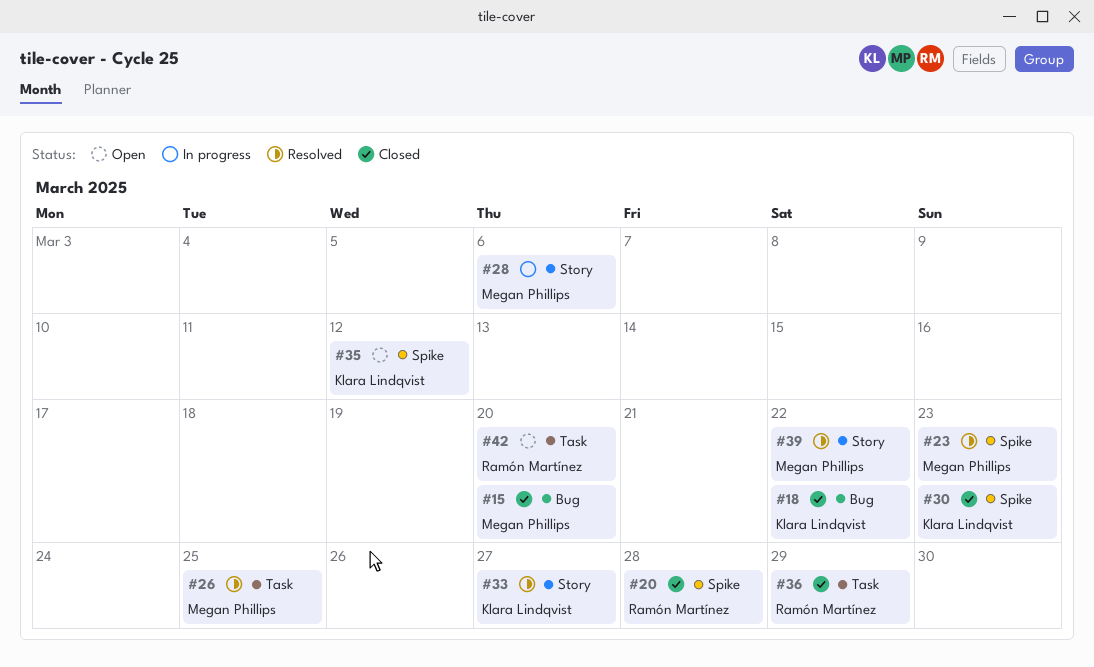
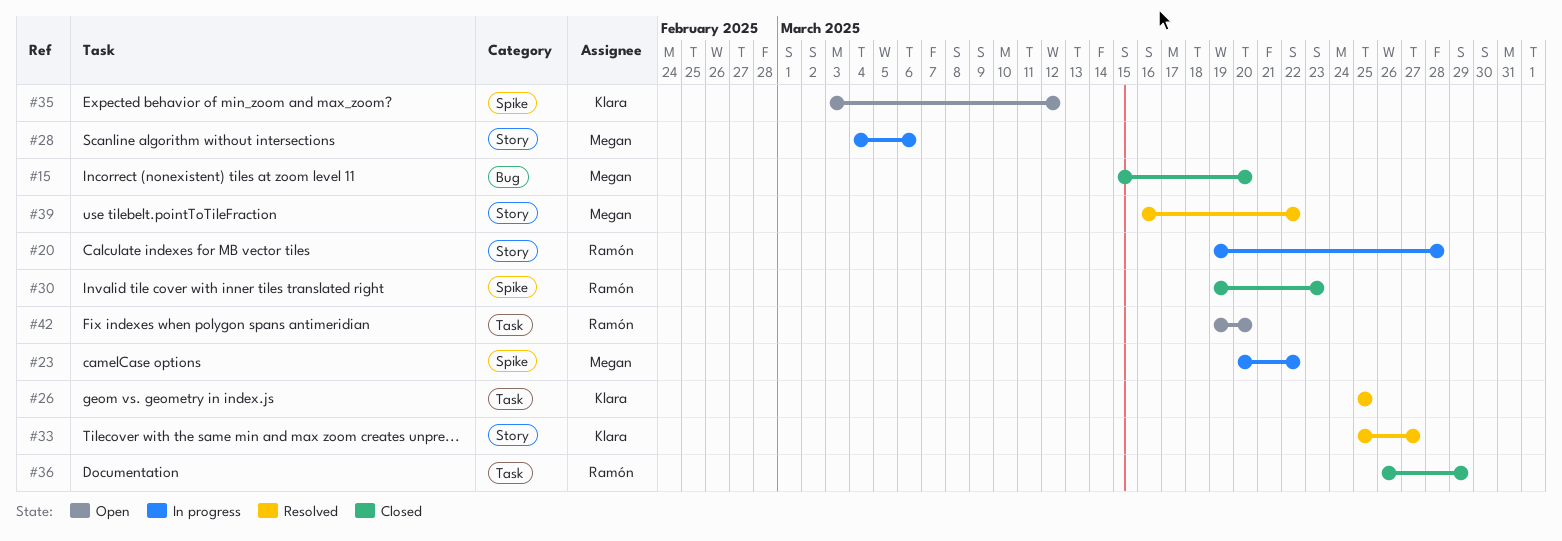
#18: present -> none
#20, status: Closed -> In progress
#20, label: Spike -> Story
#23, status: Resolved -> In progress
#23, due: Mar 23 -> Mar 22
#26, owner: Megan Phillips -> Klara Lindqvist
#30, owner: Klara Lindqvist -> Ramón Martínez

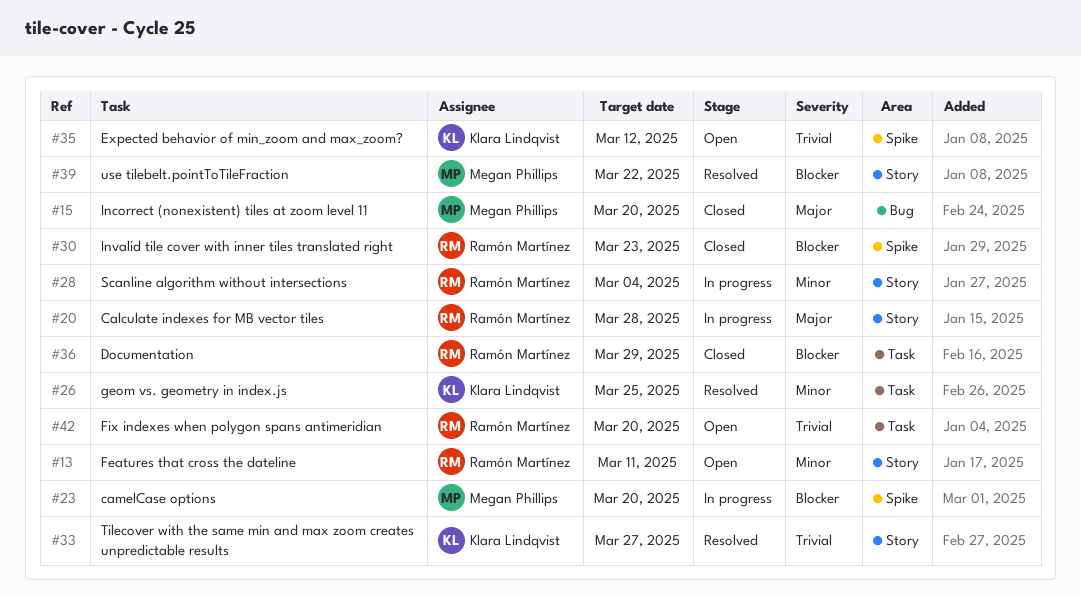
#13: none -> present
#23, due: Mar 22 -> Mar 20
#28, owner: Megan Phillips -> Ramón Martínez
#28, due: Mar 6 -> Mar 4

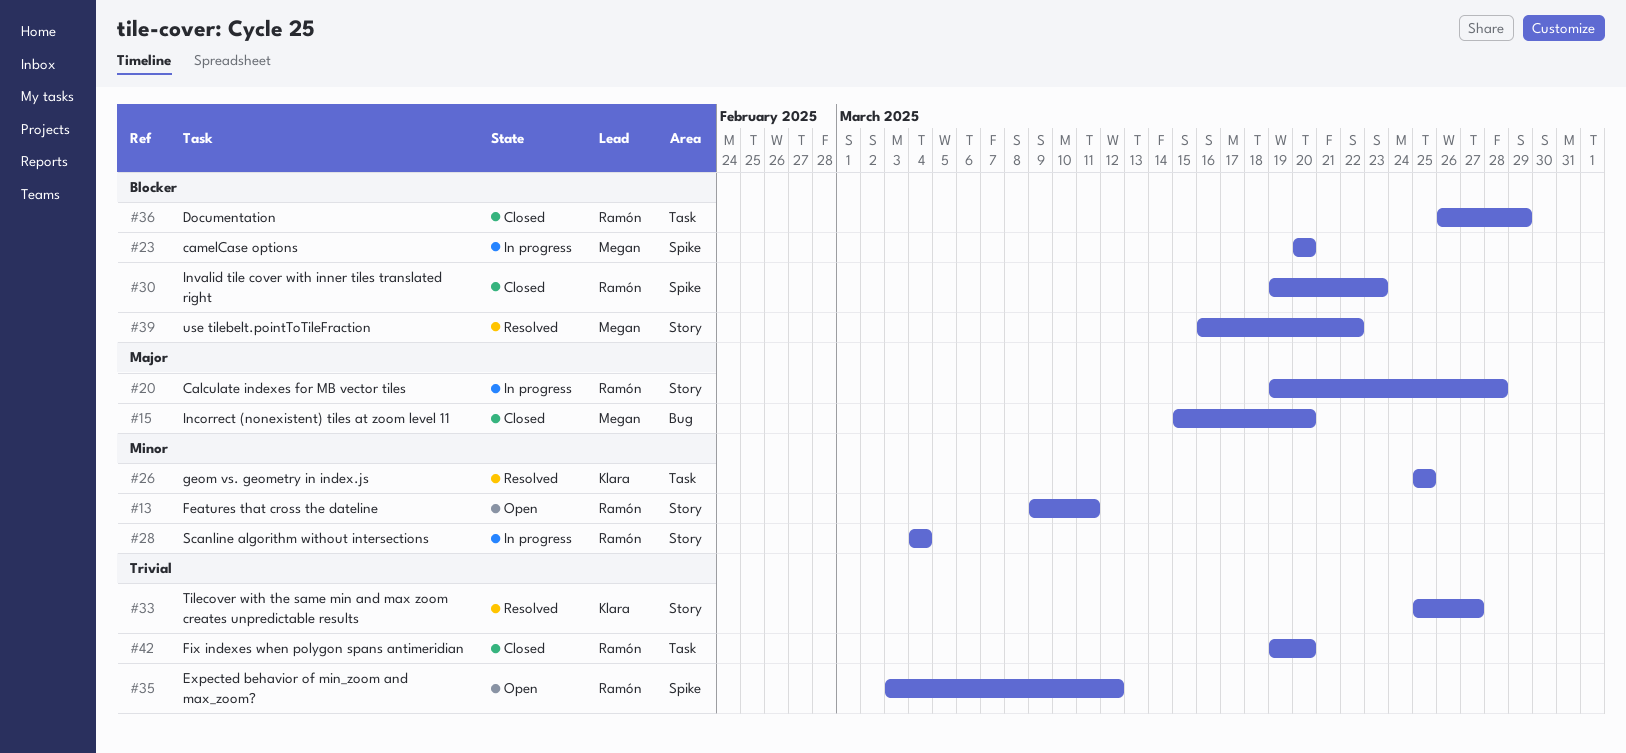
#35, owner: Klara Lindqvist -> Ramón Martínez
#42, status: Open -> Closed

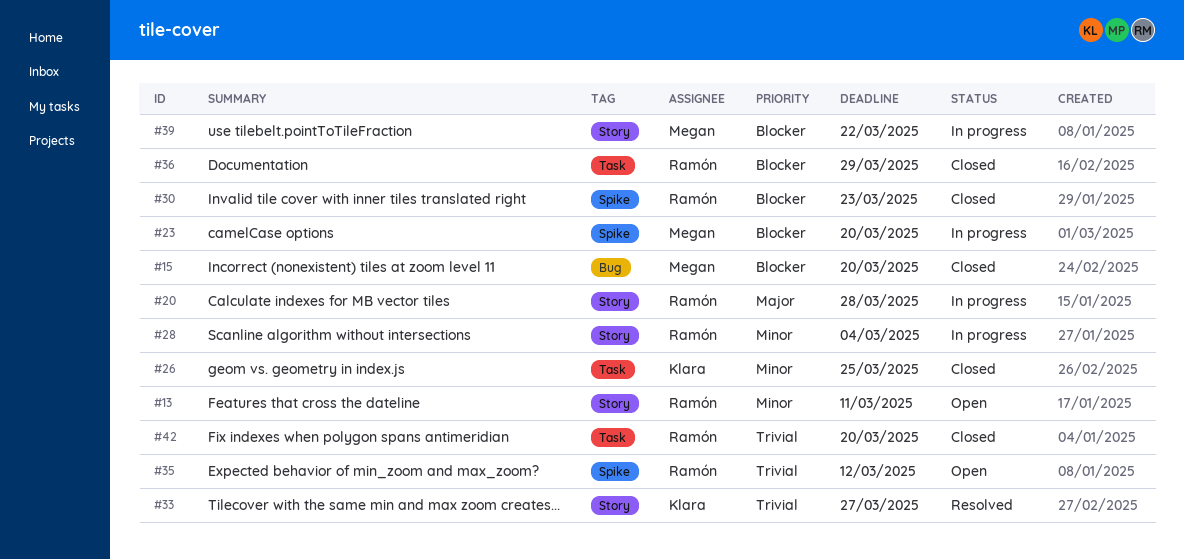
#15, priority: Major -> Blocker
#26, status: Resolved -> Closed
#39, status: Resolved -> In progress

